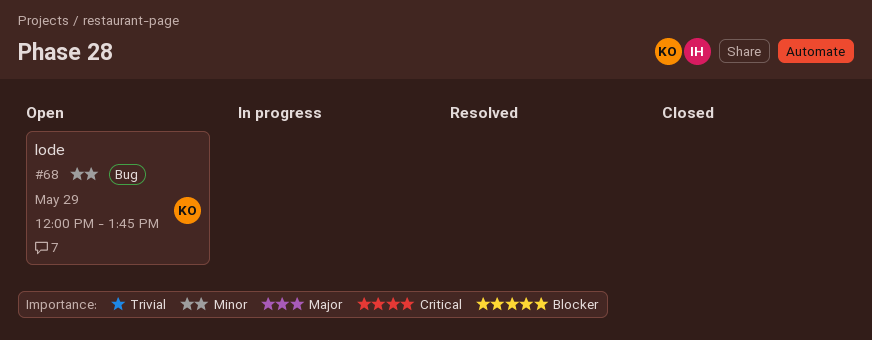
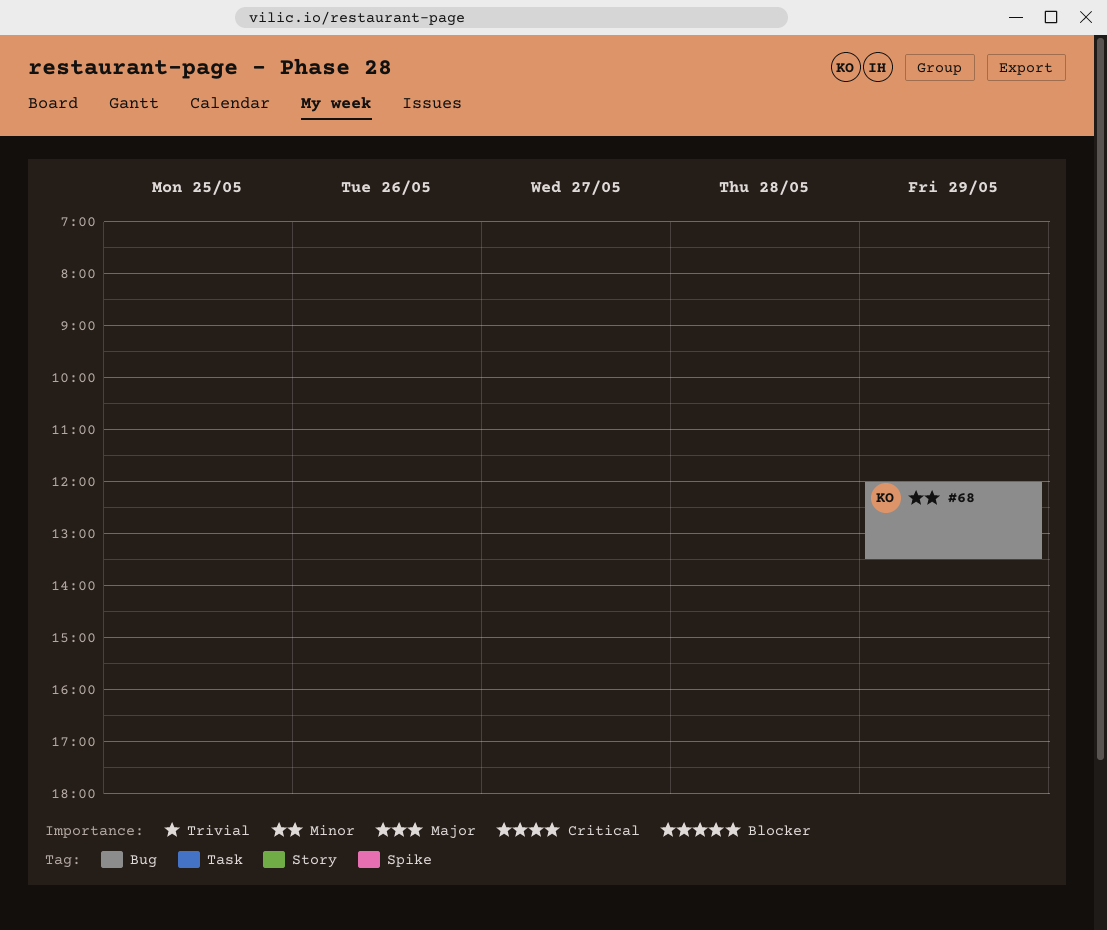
#68, ends: 13:45 -> 13:30

